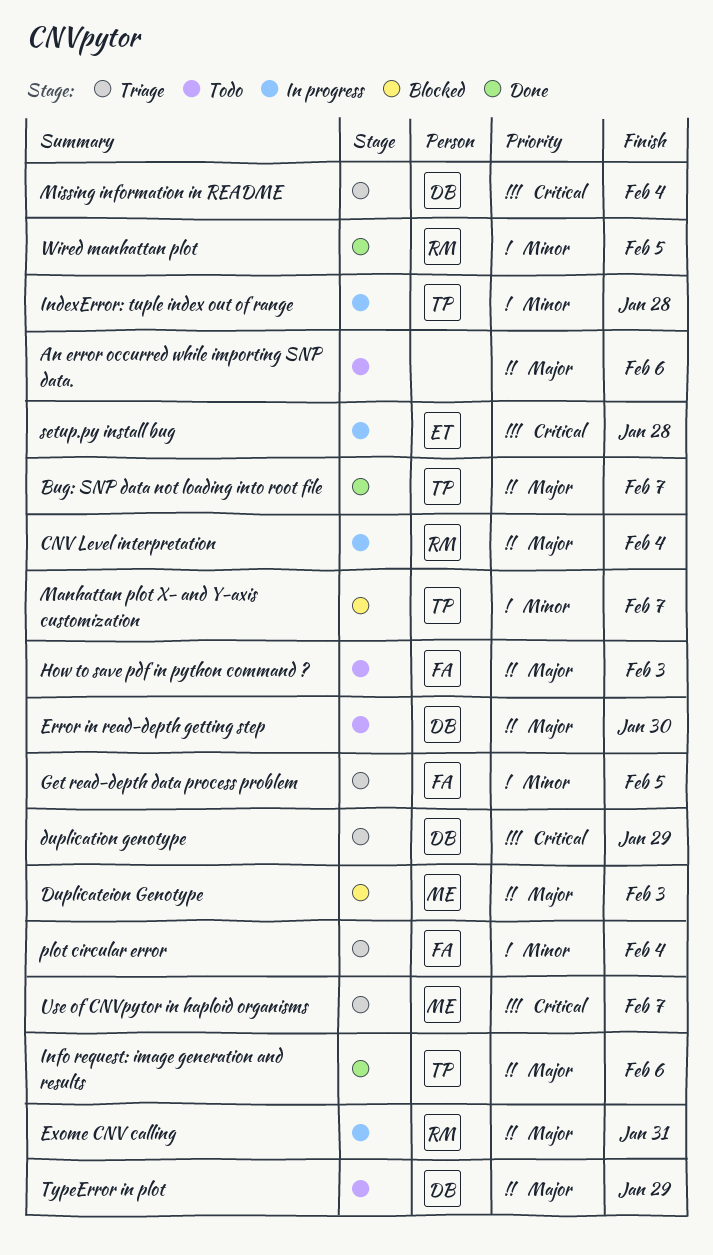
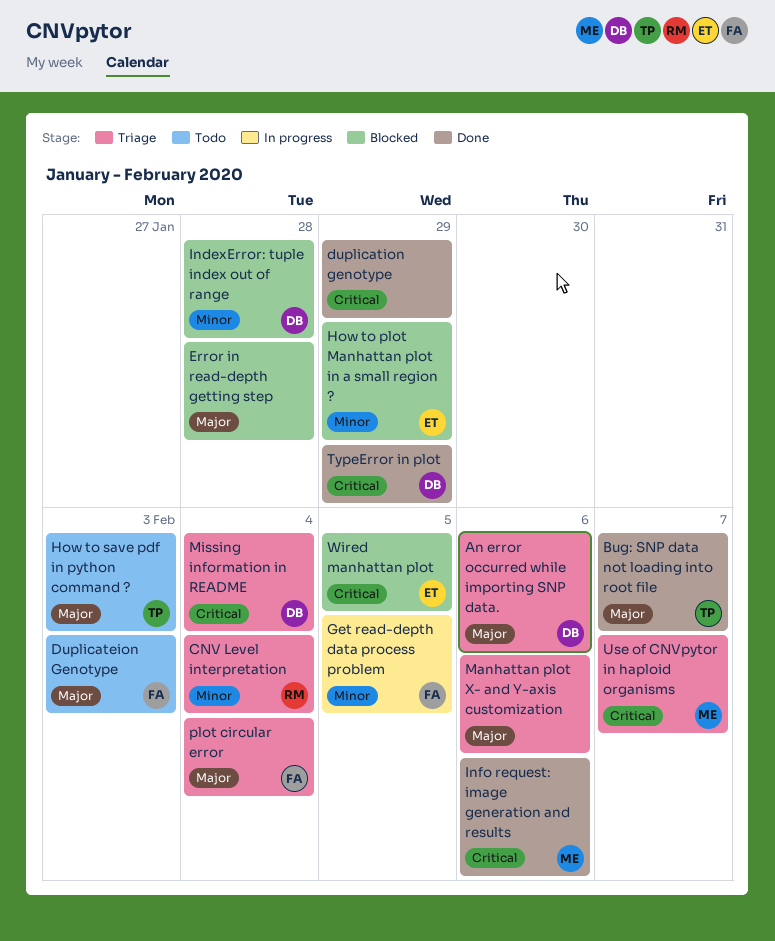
An error occurred while importing SNP data., status: Todo -> Triage
An error occurred while importing SNP data., owner: none -> DB
CNV Level interpretation, status: In progress -> Triage
CNV Level interpretation, priority: Major -> Minor
Duplicateion Genotype, status: Blocked -> Todo
Duplicateion Genotype, owner: ME -> FA
duplication genotype, status: Triage -> Done
duplication genotype, owner: DB -> none
Error in read-depth getting step, status: Todo -> Blocked
Error in read-depth getting step, owner: DB -> none
Error in read-depth getting step, due: Jan 30 -> Jan 28
Exome CNV calling: present -> none
Get read-depth data process problem, status: Triage -> In progress
How to plot Manhattan plot in a small region ?: none -> present
How to save pdf in python command ?, owner: FA -> TP
IndexError: tuple index out of range, status: In progress -> Blocked
IndexError: tuple index out of range, owner: TP -> DB
Info request: image generation and results, owner: TP -> ME
Info request: image generation and results, priority: Major -> Critical
Manhattan plot X- and Y-axis customization, status: Blocked -> Triage
Manhattan plot X- and Y-axis customization, owner: TP -> none
Manhattan plot X- and Y-axis customization, priority: Minor -> Major
Manhattan plot X- and Y-axis customization, due: Feb 7 -> Feb 6
plot circular error, priority: Minor -> Major
setup.py install bug: present -> none
TypeError in plot, status: Todo -> Done
TypeError in plot, priority: Major -> Critical
Wired manhattan plot, status: Done -> Blocked
Wired manhattan plot, owner: RM -> ET
Wired manhattan plot, priority: Minor -> Critical

